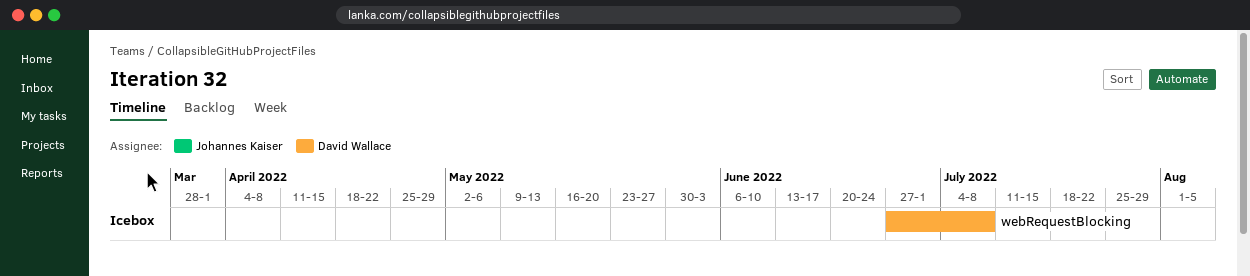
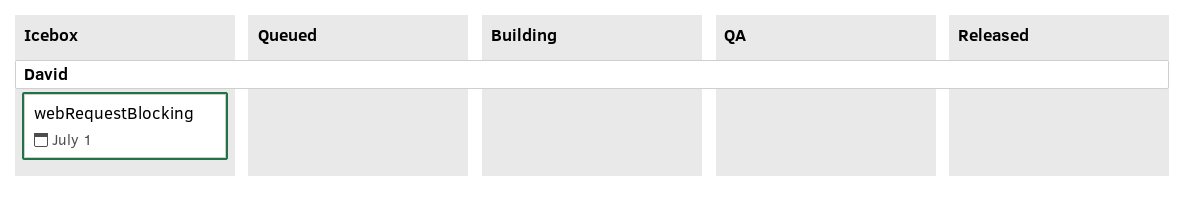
webRequestBlocking, due: Jul 8 -> Jul 1

